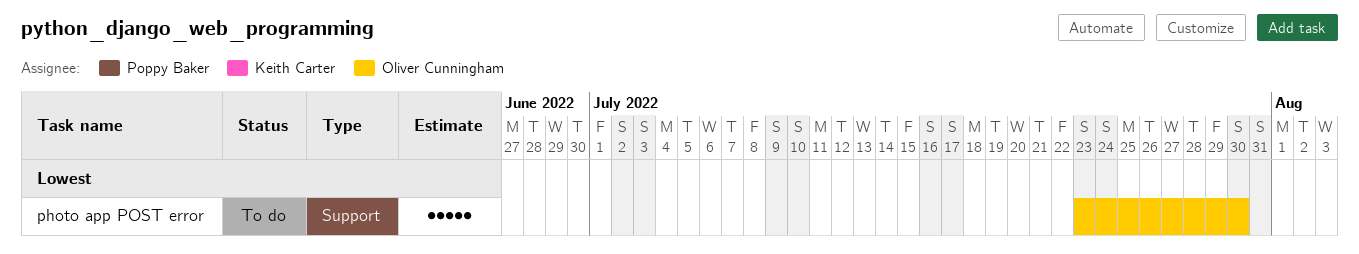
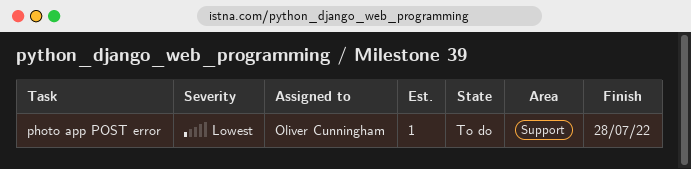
photo app POST error, estimate: 5 -> 1
photo app POST error, due: Jul 30 -> Jul 28

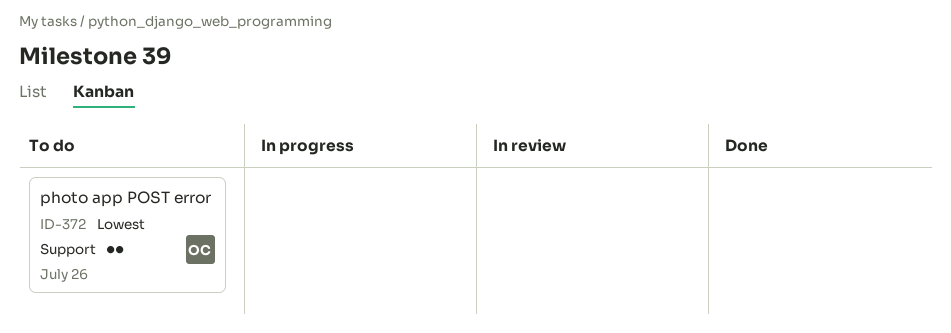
photo app POST error, estimate: 1 -> 2
photo app POST error, due: Jul 28 -> Jul 26

